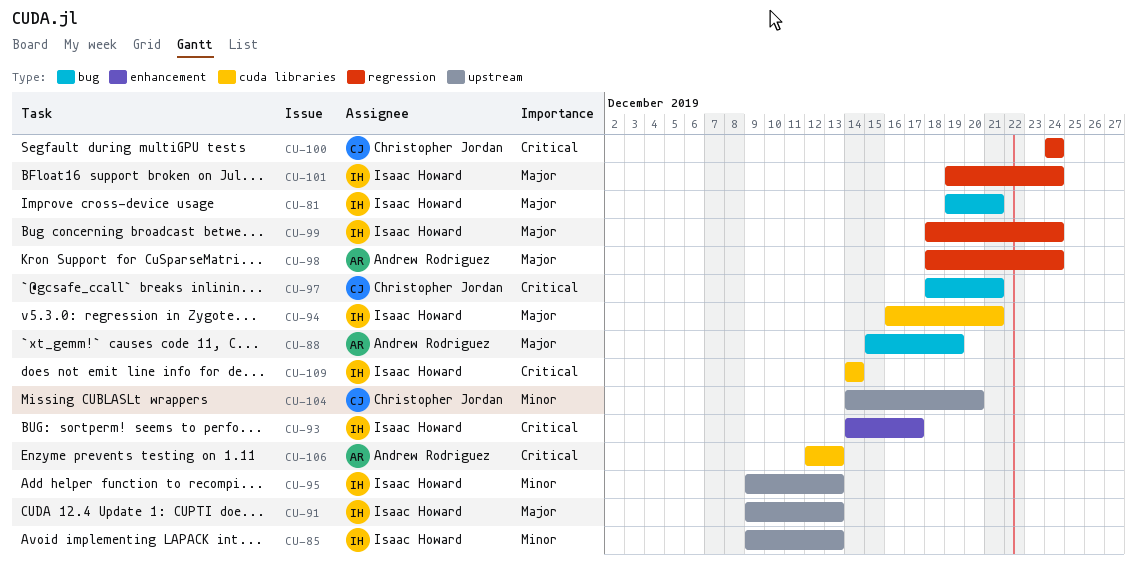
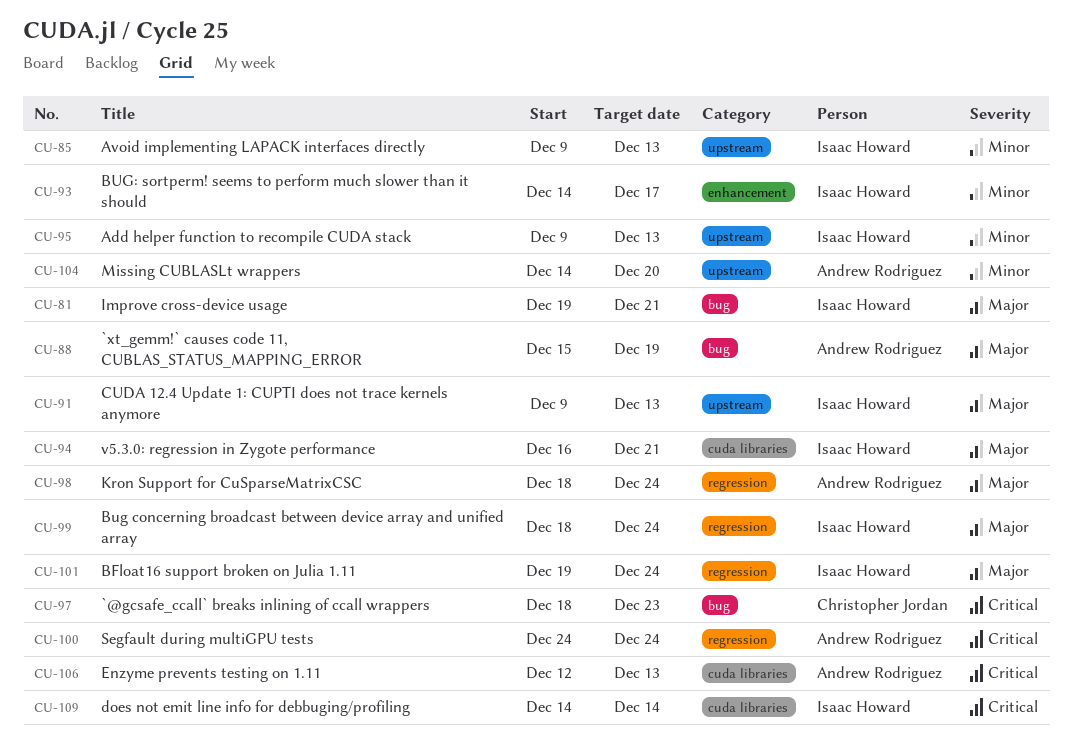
CU-93, priority: Critical -> Minor
CU-97, due: Dec 21 -> Dec 23
CU-100, owner: Christopher Jordan -> Andrew Rodriguez
CU-104, owner: Christopher Jordan -> Andrew Rodriguez

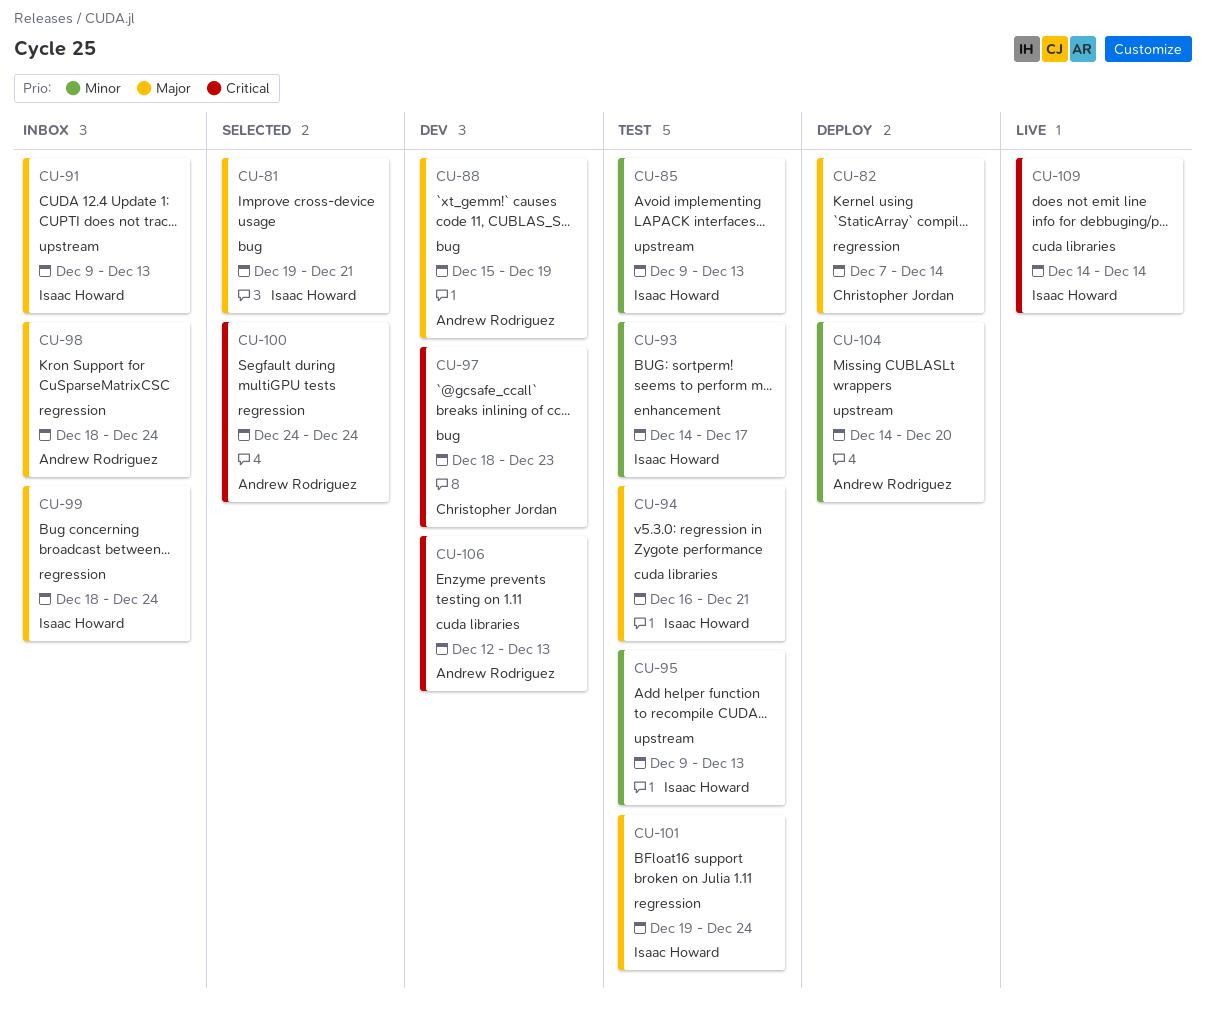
CU-82: none -> present

